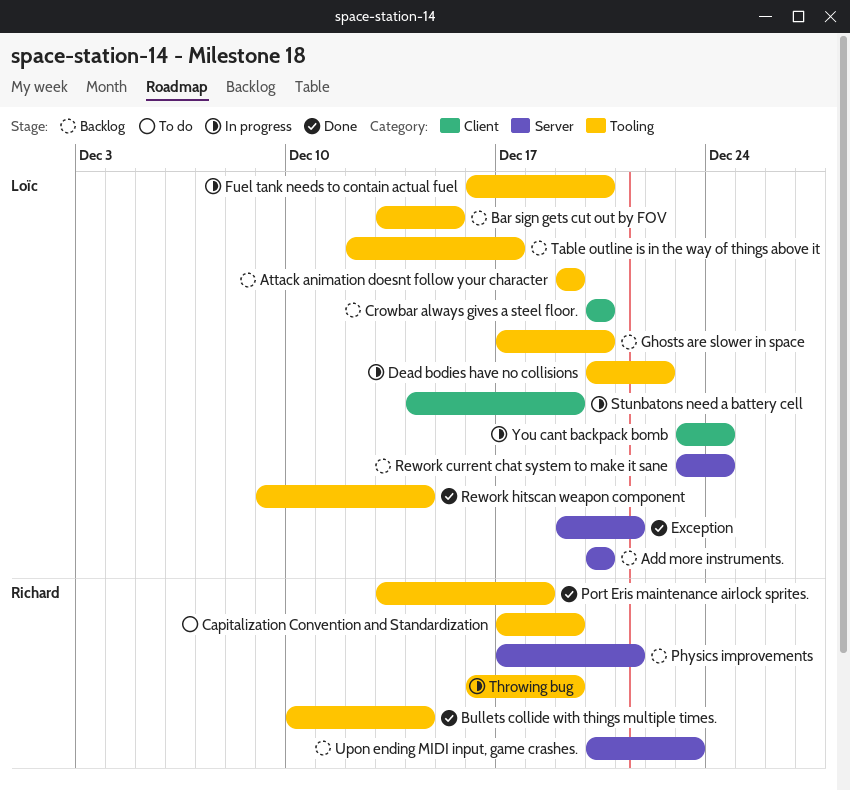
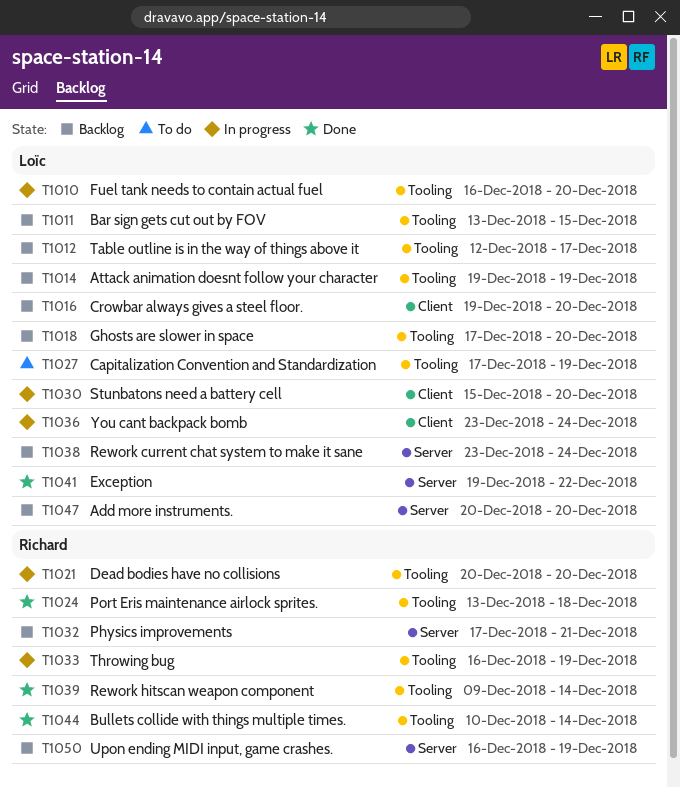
Capitalization Convention and Standardization, owner: Richard -> Loïc
Crowbar always gives a steel floor., start: Dec 20 -> Dec 19
Dead bodies have no collisions, owner: Loïc -> Richard
Dead bodies have no collisions, due: Dec 22 -> Dec 20
Exception, due: Dec 21 -> Dec 22
Rework hitscan weapon component, owner: Loïc -> Richard
Stunbatons need a battery cell, start: Dec 14 -> Dec 15
Stunbatons need a battery cell, due: Dec 19 -> Dec 20
Upon ending MIDI input, game crashes., start: Dec 20 -> Dec 16
Upon ending MIDI input, game crashes., due: Dec 23 -> Dec 19

